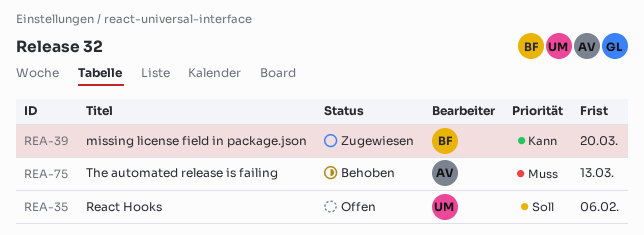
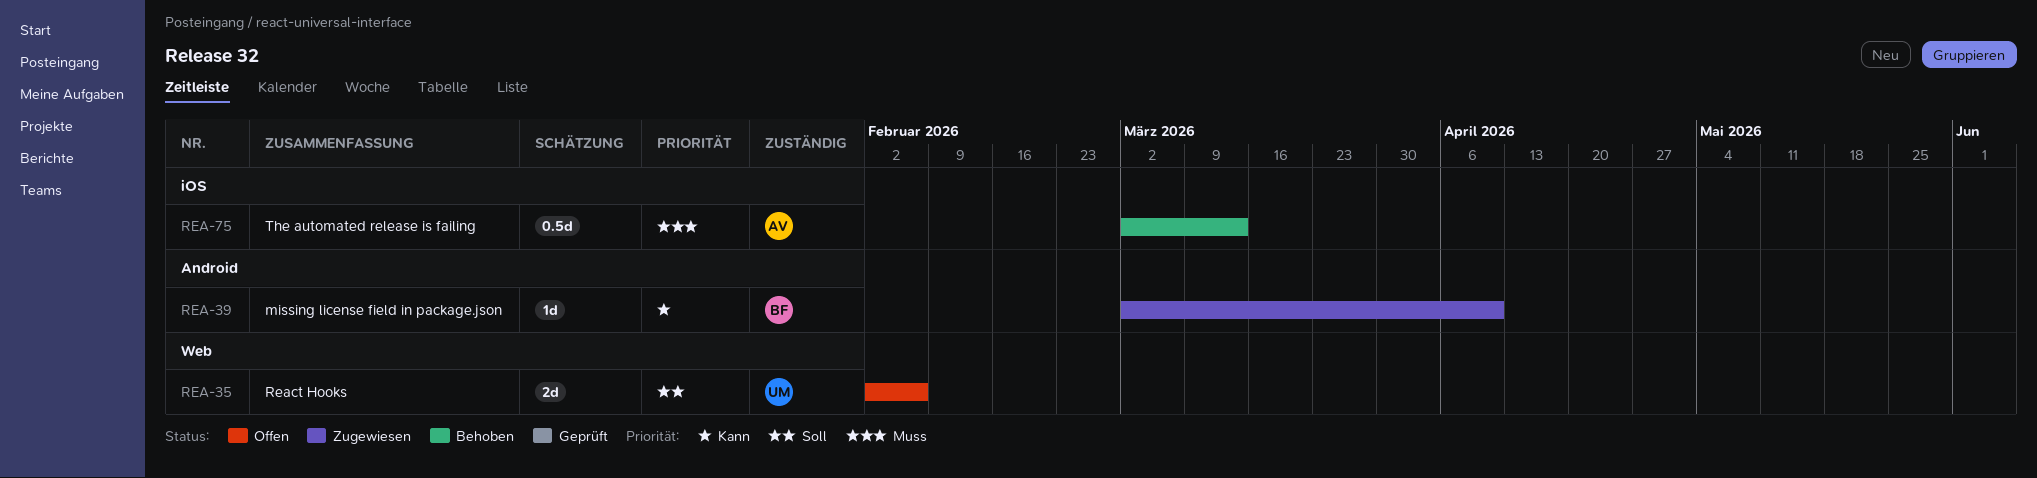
REA-39, due: Mar 20 -> Apr 10

